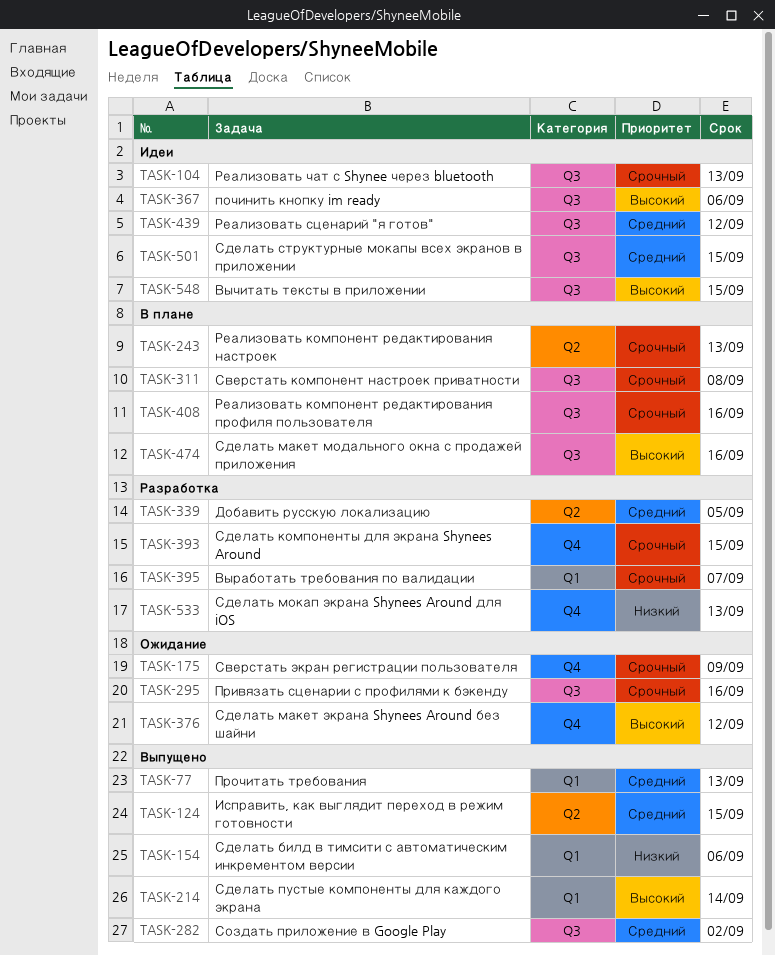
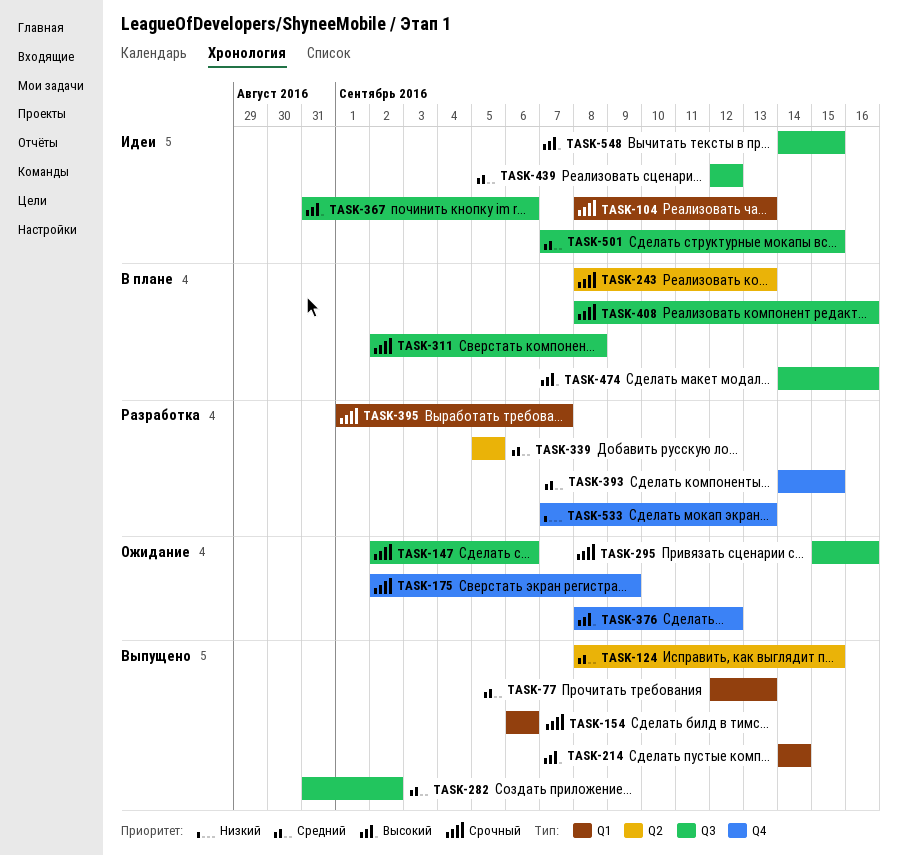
TASK-104, label: Q3 -> Q1
TASK-147: none -> present
TASK-154, priority: Низкий -> Срочный
TASK-393, priority: Срочный -> Средний

